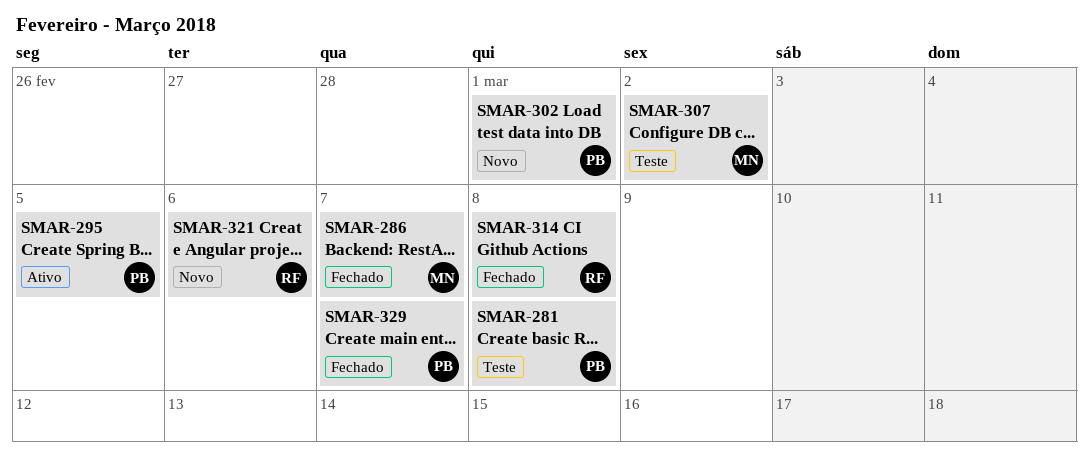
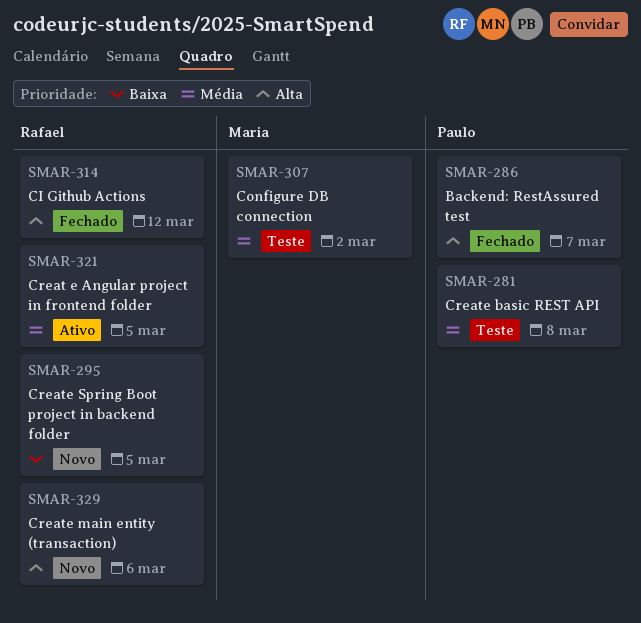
SMAR-286, owner: Maria -> Paulo
SMAR-295, status: Ativo -> Novo
SMAR-295, owner: Paulo -> Rafael
SMAR-302: present -> none
SMAR-314, due: Mar 8 -> Mar 12
SMAR-321, status: Novo -> Ativo
SMAR-321, due: Mar 6 -> Mar 5
SMAR-329, status: Fechado -> Novo
SMAR-329, owner: Paulo -> Rafael
SMAR-329, due: Mar 7 -> Mar 6

